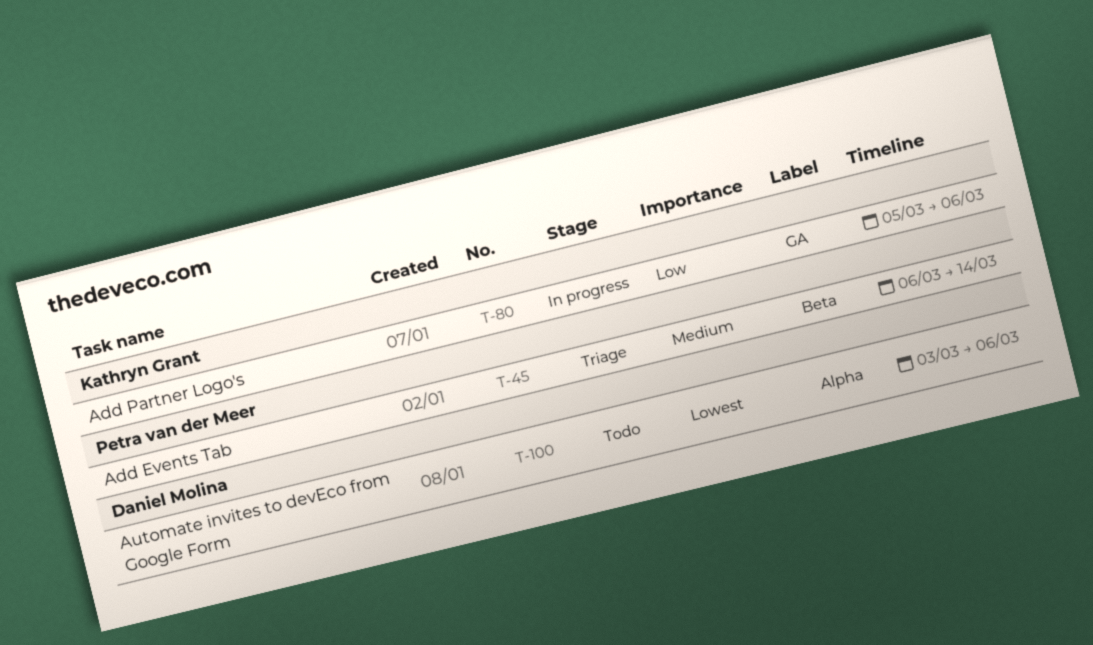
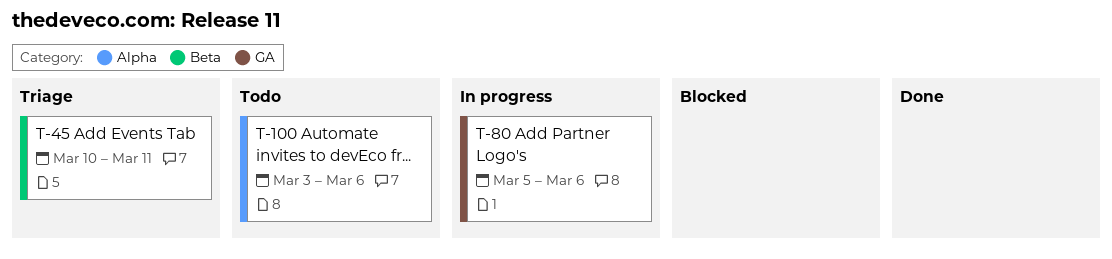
T-45, start: Mar 6 -> Mar 10
T-45, due: Mar 14 -> Mar 11

